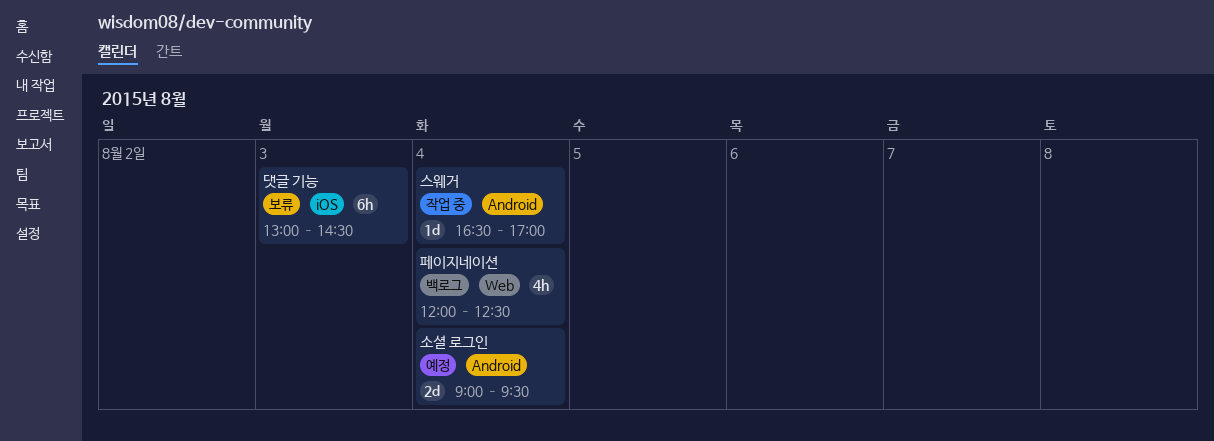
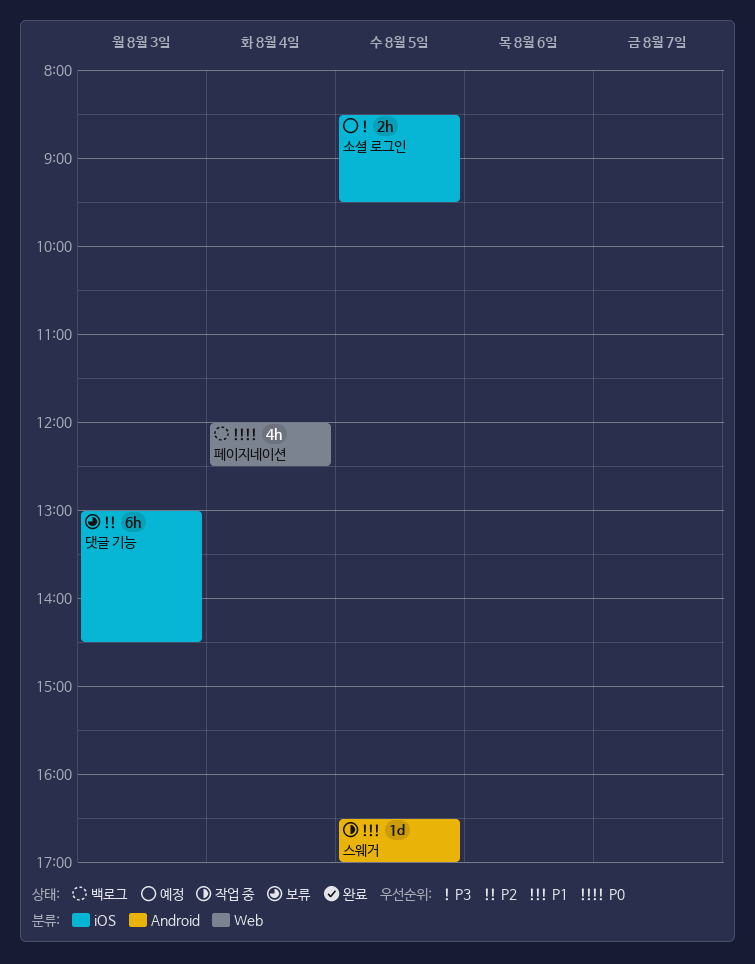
소셜 로그인, label: Android -> iOS
소셜 로그인, estimate: 2d -> 2h
소셜 로그인, day: Aug 4 -> Aug 5
소셜 로그인, begins: 09:00 -> 08:30
스웨거, day: Aug 4 -> Aug 5

